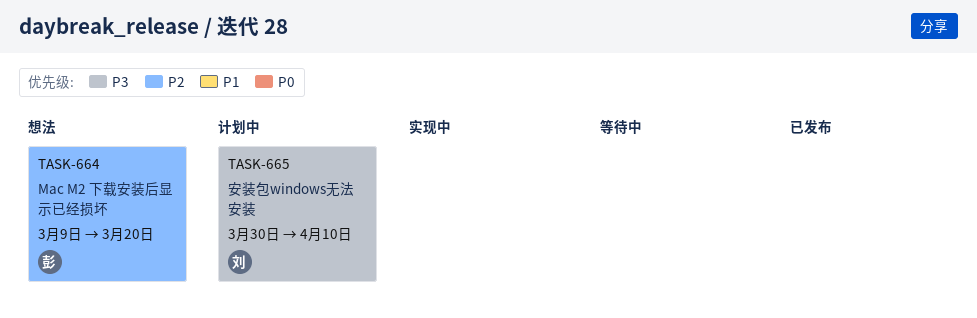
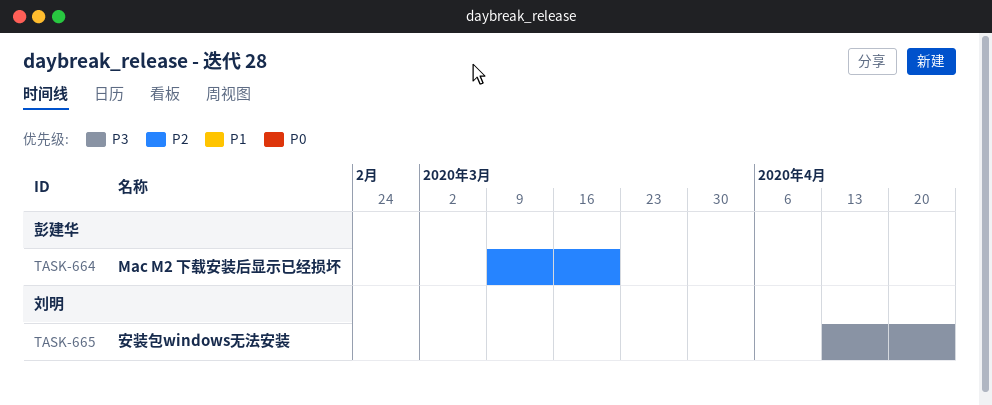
TASK-665, start: Mar 30 -> Apr 13
TASK-665, due: Apr 10 -> Apr 24

